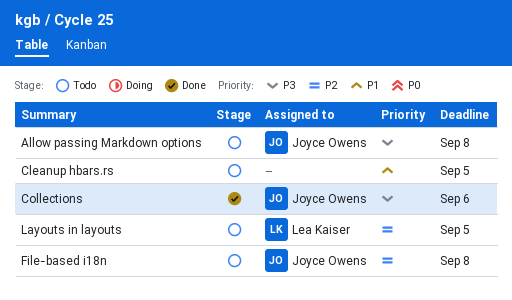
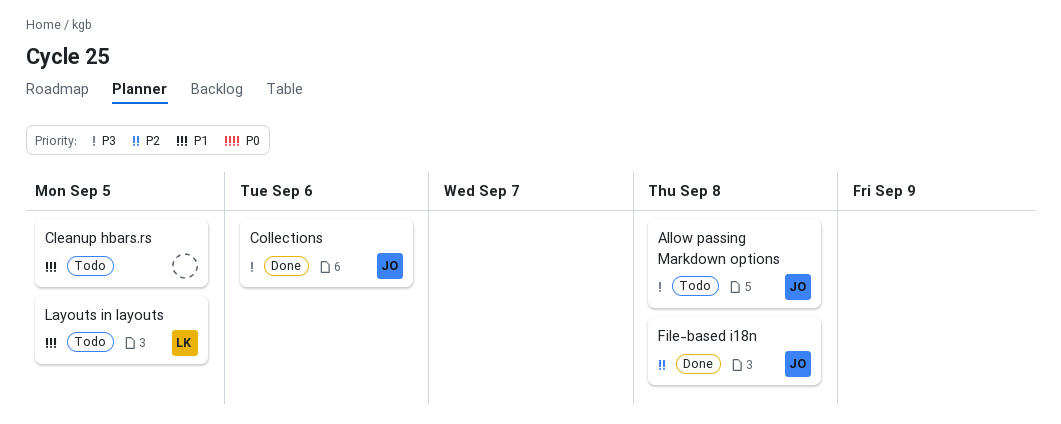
File-based i18n, status: Todo -> Done
Layouts in layouts, priority: P2 -> P1

